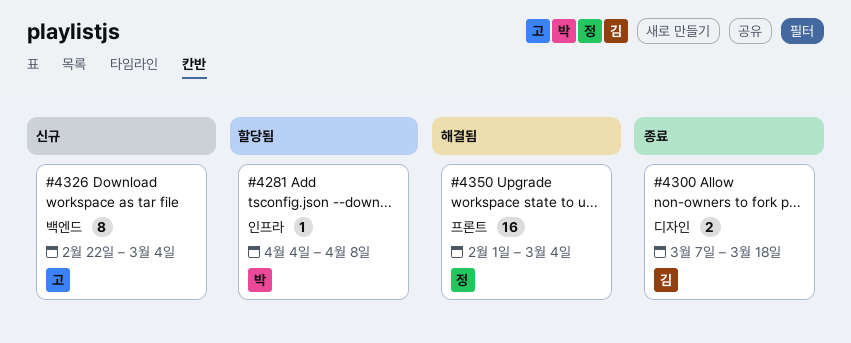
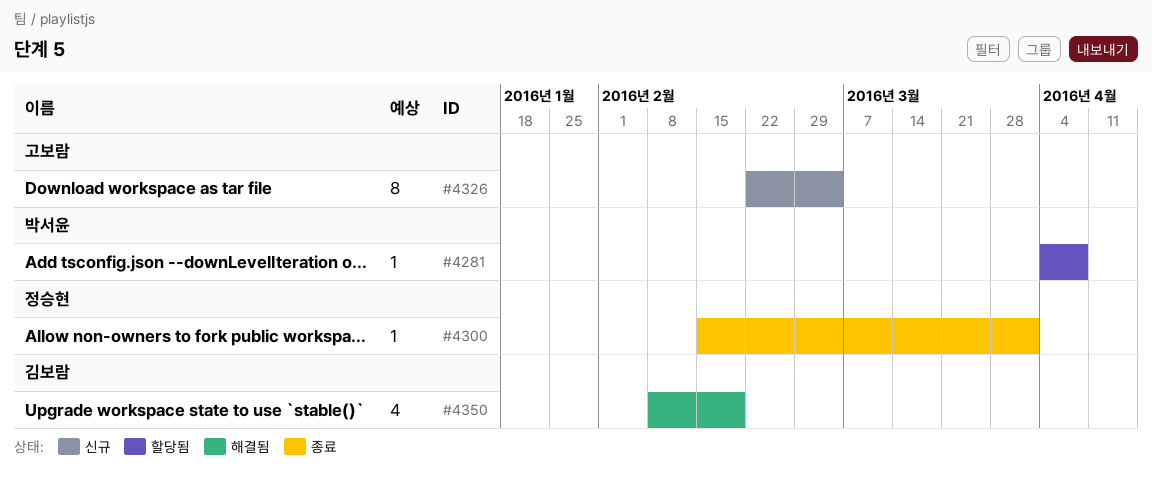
#4300, owner: 김보람 -> 정승현
#4300, estimate: 2 -> 1
#4300, start: Mar 7 -> Feb 15
#4300, due: Mar 18 -> Apr 1
#4350, owner: 정승현 -> 김보람
#4350, estimate: 16 -> 4
#4350, start: Feb 1 -> Feb 8
#4350, due: Mar 4 -> Feb 19

